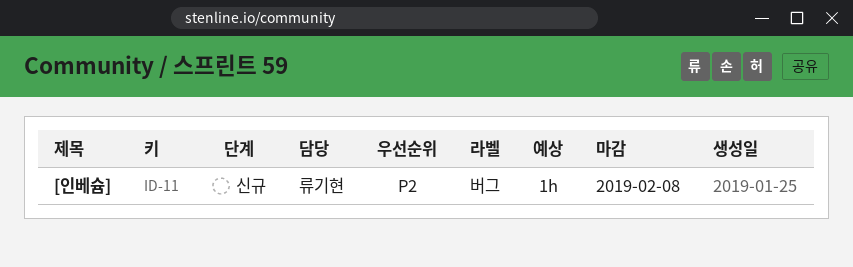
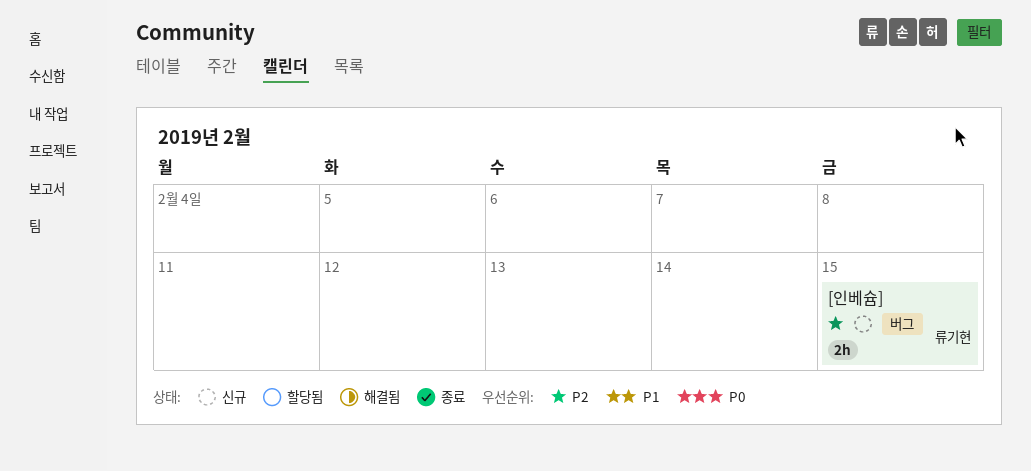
[인베슘], estimate: 1h -> 2h
[인베슘], due: Feb 8 -> Feb 15

